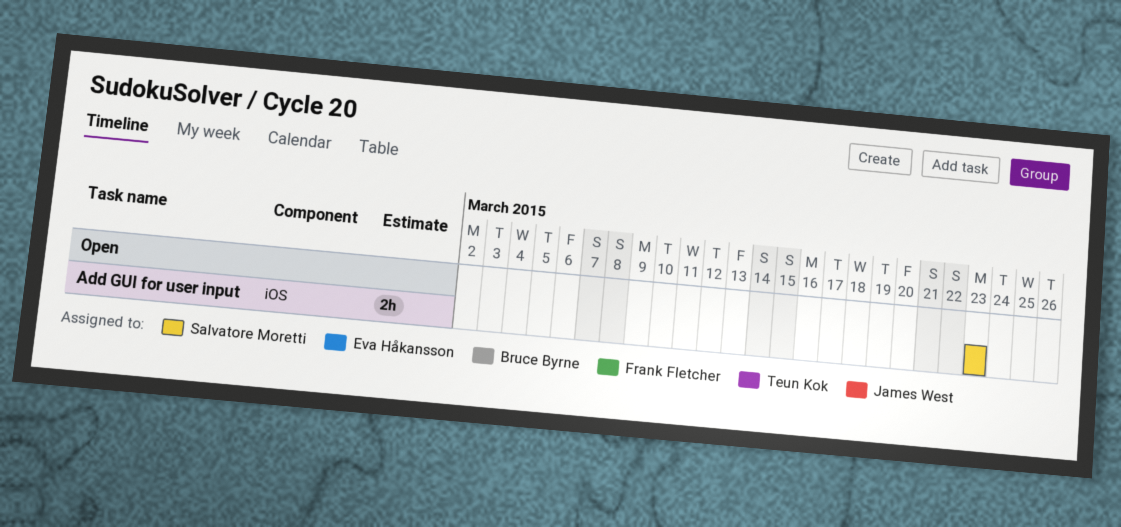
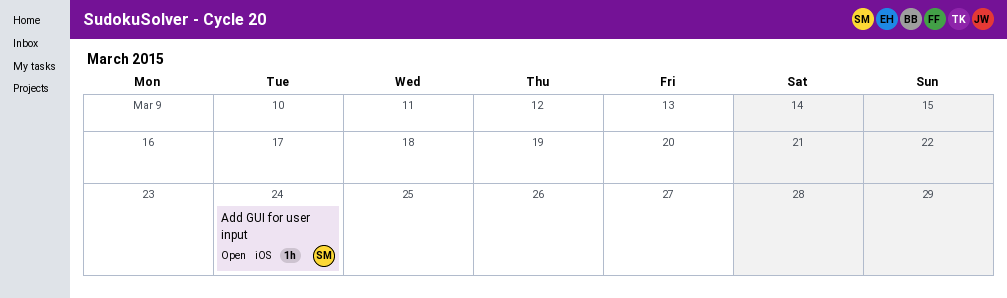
Add GUI for user input, estimate: 2h -> 1h
Add GUI for user input, due: Mar 23 -> Mar 24

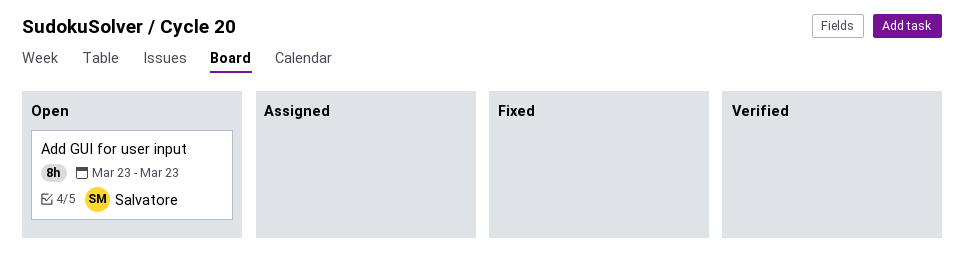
Add GUI for user input, estimate: 1h -> 8h
Add GUI for user input, due: Mar 24 -> Mar 23

